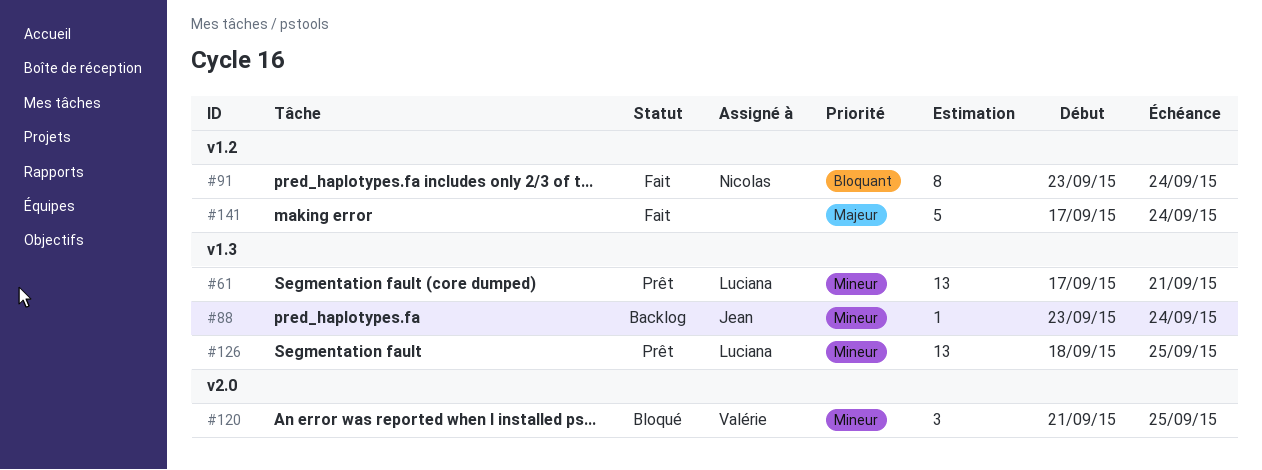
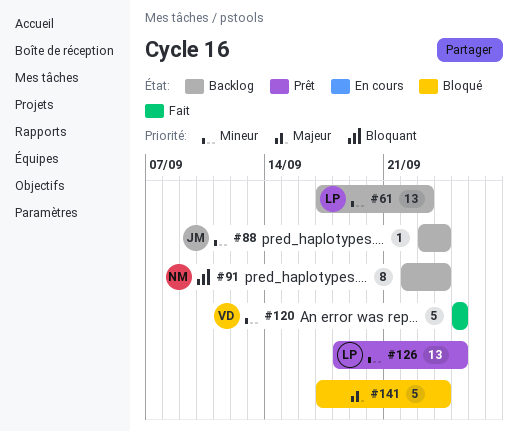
#61, status: Prêt -> Backlog
#61, due: Sep 21 -> Sep 23
#91, status: Fait -> Backlog
#91, start: Sep 23 -> Sep 22
#120, status: Bloqué -> Fait
#120, estimate: 3 -> 5
#120, start: Sep 21 -> Sep 25
#141, status: Fait -> Bloqué

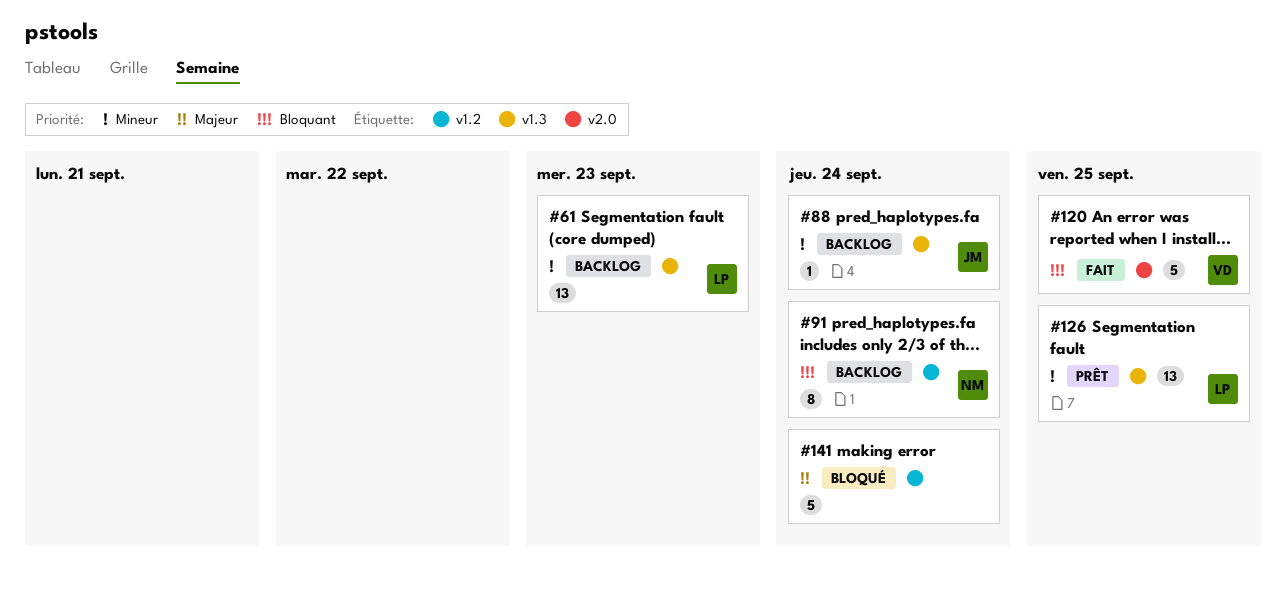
#120, priority: Mineur -> Bloquant

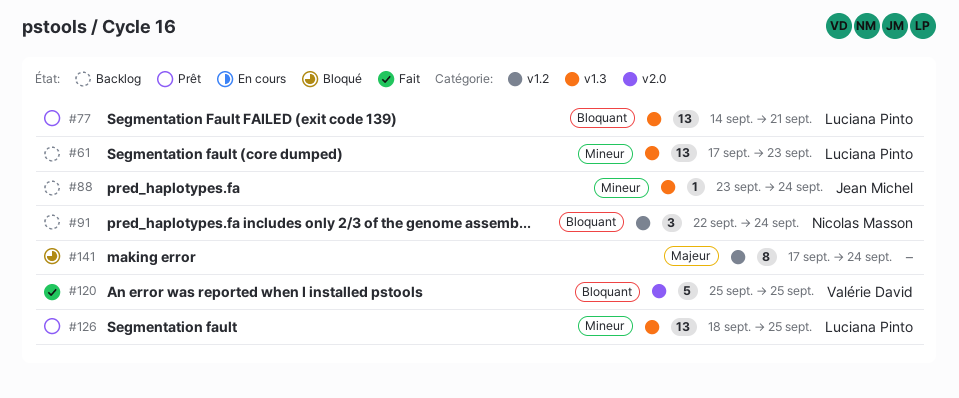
#77: none -> present
#91, estimate: 8 -> 3
#141, estimate: 5 -> 8

